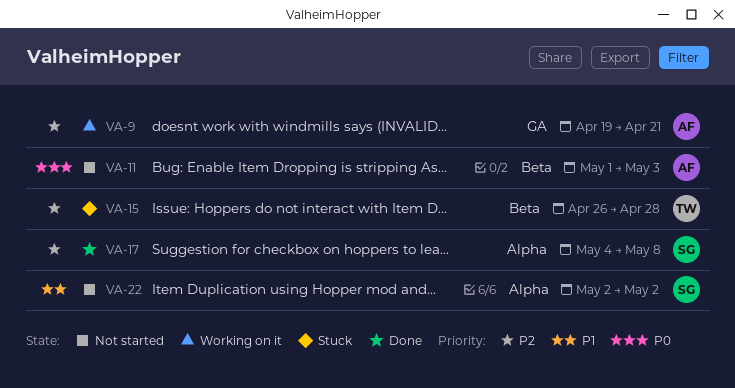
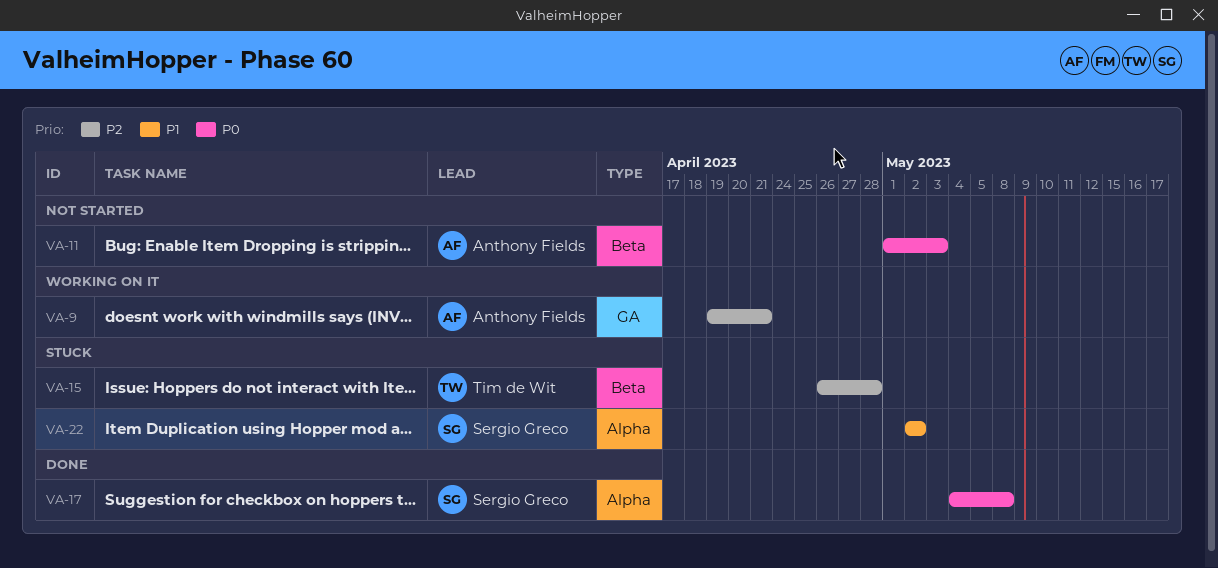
VA-17, priority: P2 -> P0
VA-22, status: Not started -> Stuck

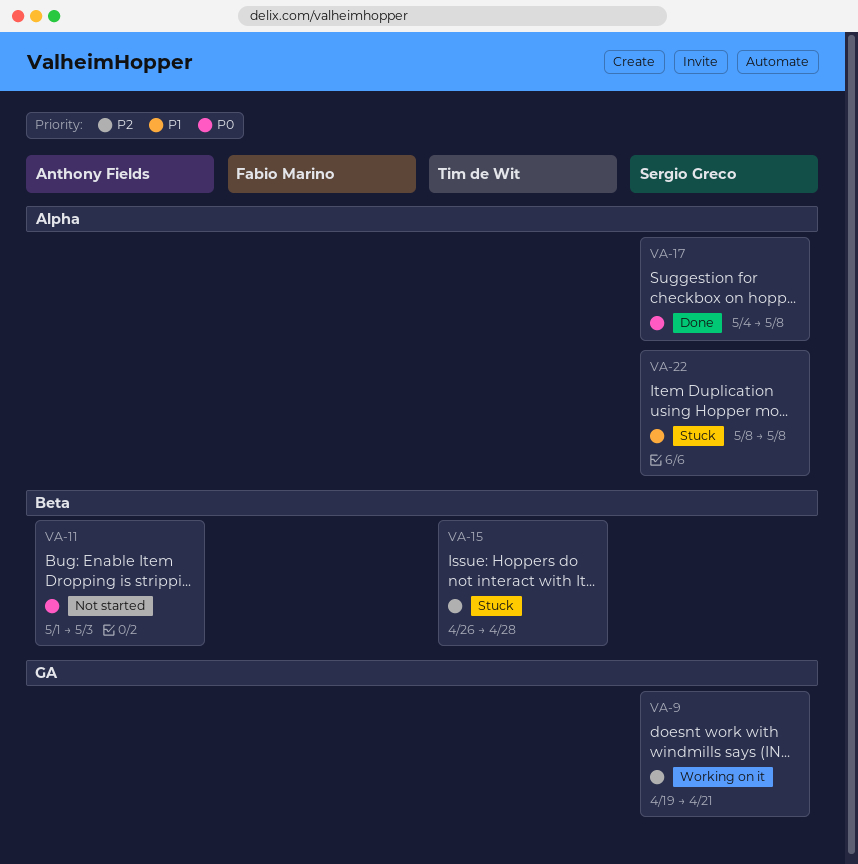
VA-9, owner: Anthony Fields -> Sergio Greco
VA-22, start: May 2 -> May 8
VA-22, due: May 2 -> May 8

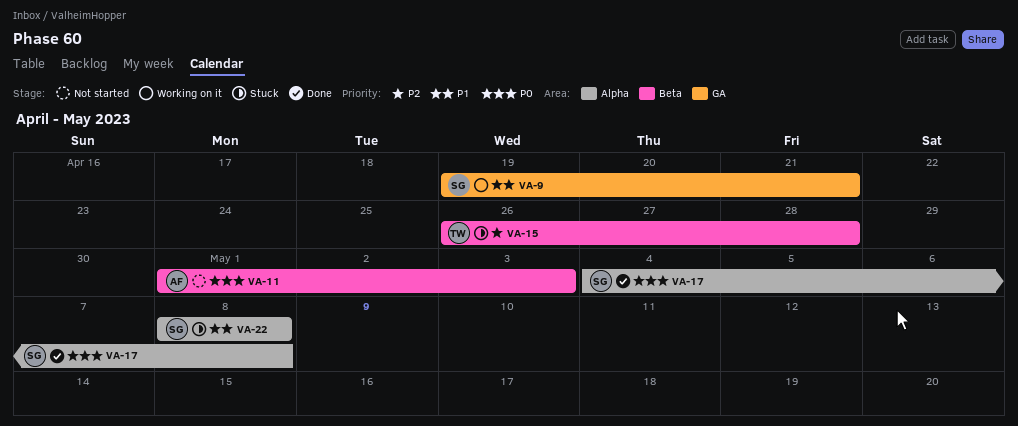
VA-9, priority: P2 -> P1

